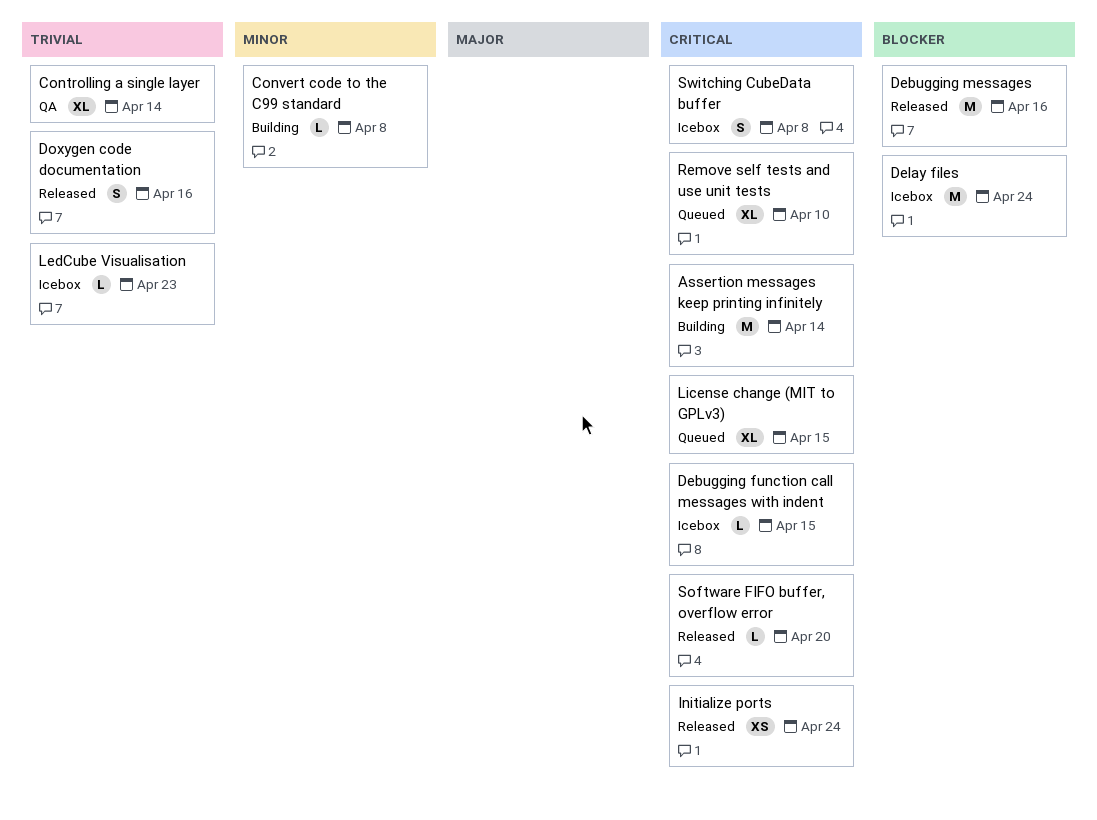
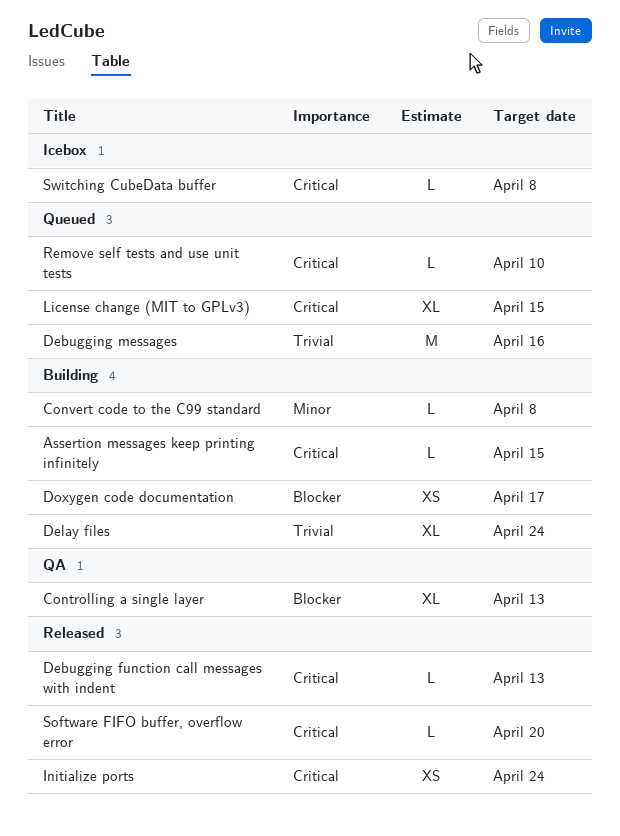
Assertion messages keep printing infinitely, estimate: M -> L
Assertion messages keep printing infinitely, due: Apr 14 -> Apr 15
Controlling a single layer, priority: Trivial -> Blocker
Controlling a single layer, due: Apr 14 -> Apr 13
Debugging function call messages with indent, status: Icebox -> Released
Debugging function call messages with indent, due: Apr 15 -> Apr 13
Debugging messages, status: Released -> Queued
Debugging messages, priority: Blocker -> Trivial
Delay files, status: Icebox -> Building
Delay files, priority: Blocker -> Trivial
Delay files, estimate: M -> XL
Doxygen code documentation, status: Released -> Building
Doxygen code documentation, priority: Trivial -> Blocker
Doxygen code documentation, estimate: S -> XS
Doxygen code documentation, due: Apr 16 -> Apr 17
LedCube Visualisation: present -> none
Remove self tests and use unit tests, estimate: XL -> L
Switching CubeData buffer, estimate: S -> L

